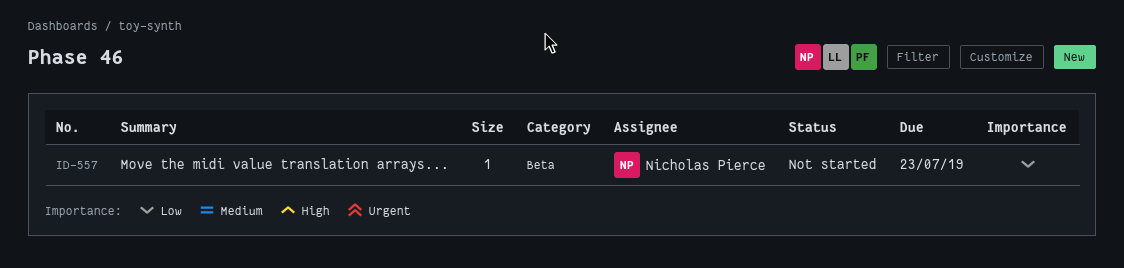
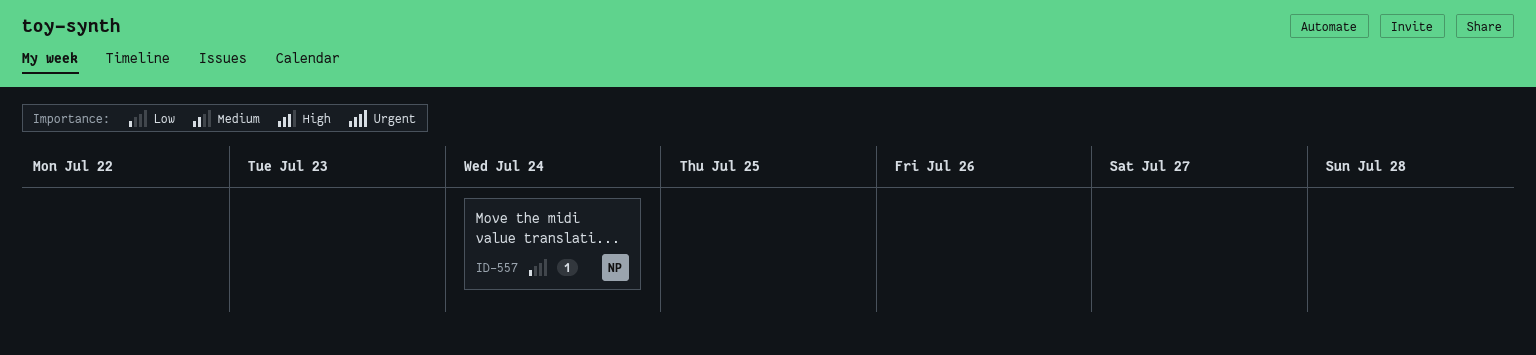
ID-557, due: Jul 23 -> Jul 24

